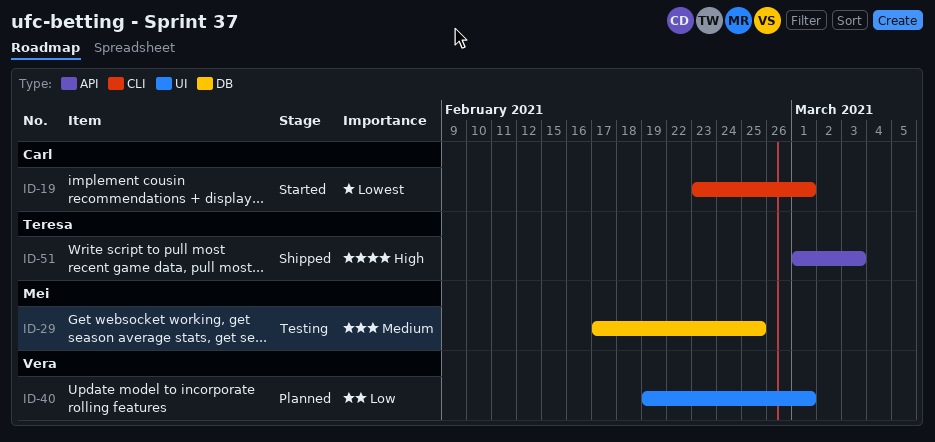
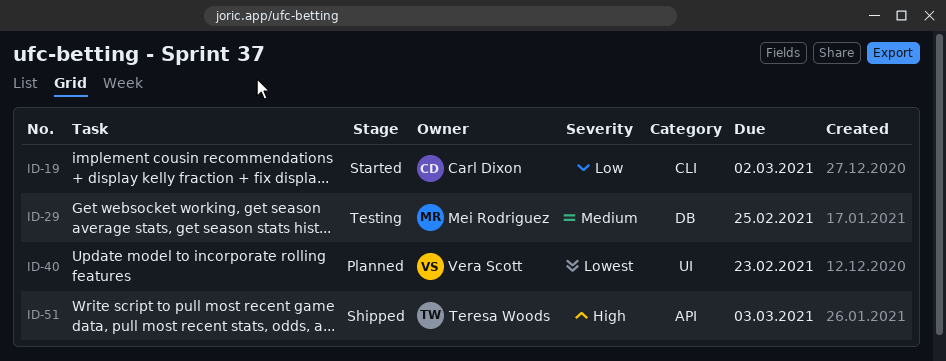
ID-19, priority: Lowest -> Low
ID-19, due: Mar 1 -> Mar 2
ID-40, priority: Low -> Lowest
ID-40, due: Mar 1 -> Feb 23

